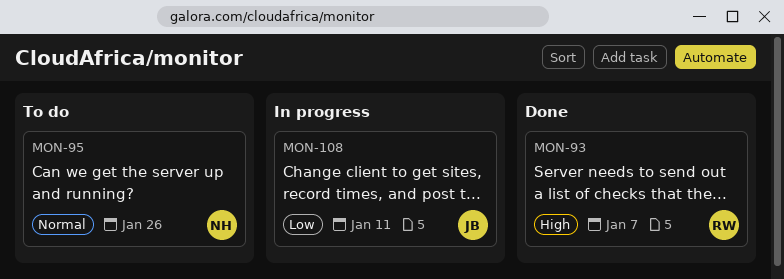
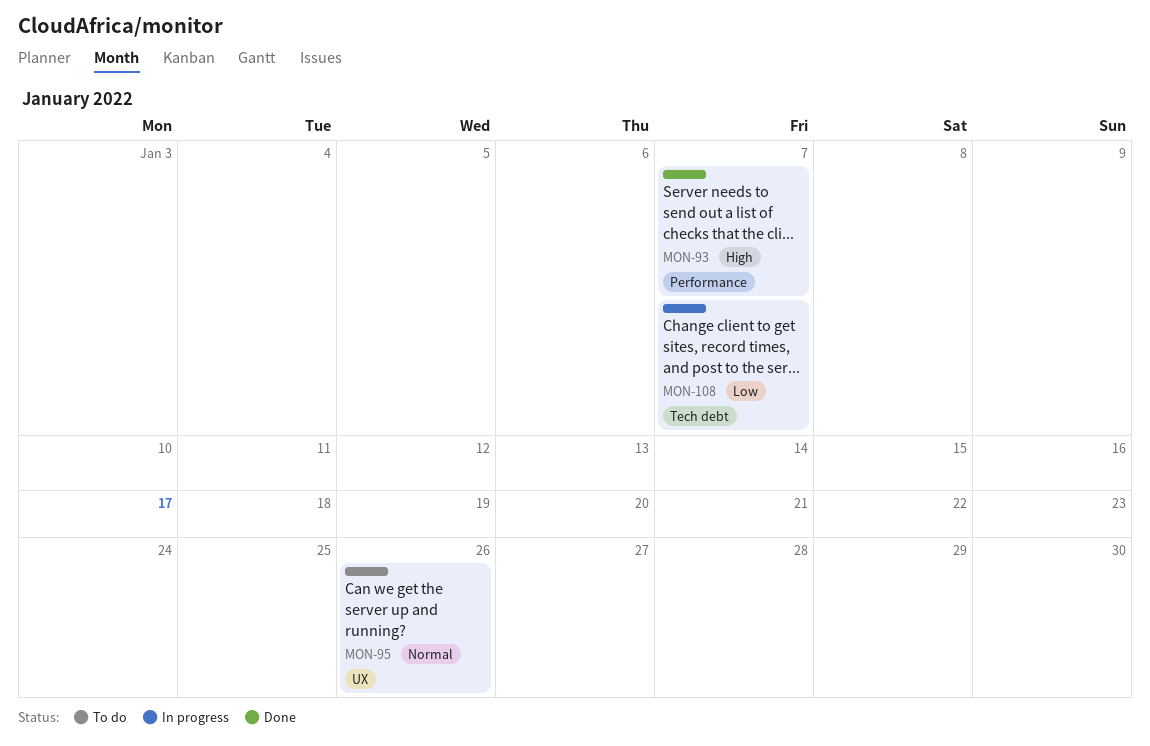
MON-108, due: Jan 11 -> Jan 7

